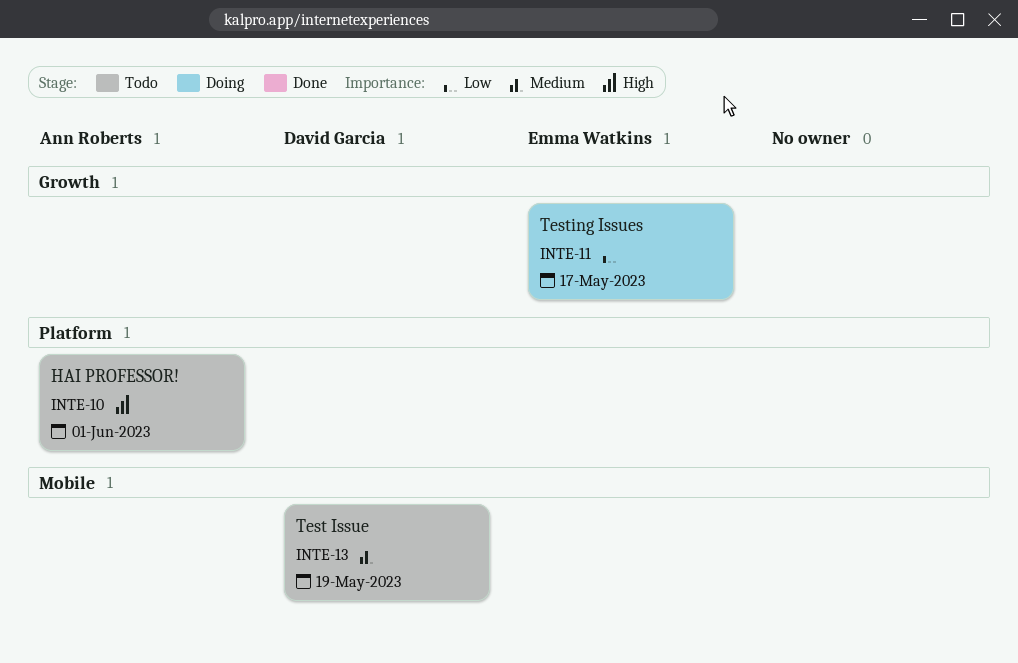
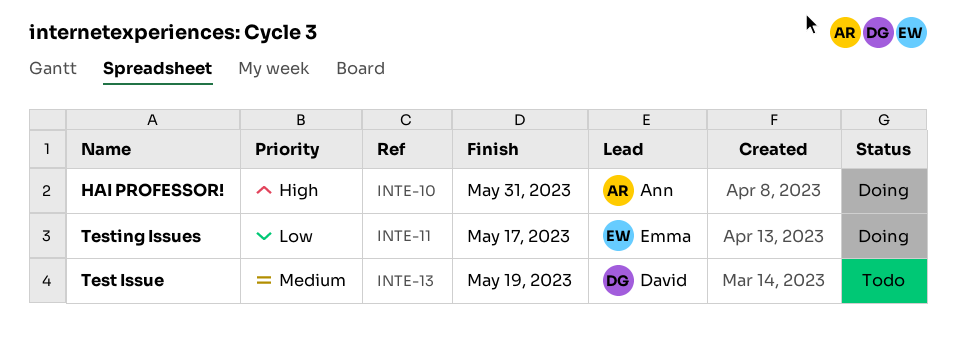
INTE-10, status: Todo -> Doing
INTE-10, due: Jun 1 -> May 31

